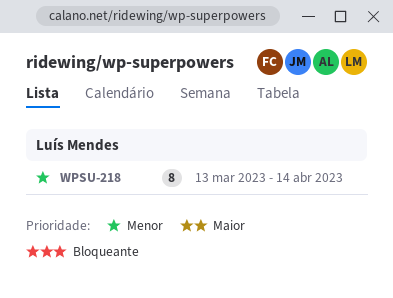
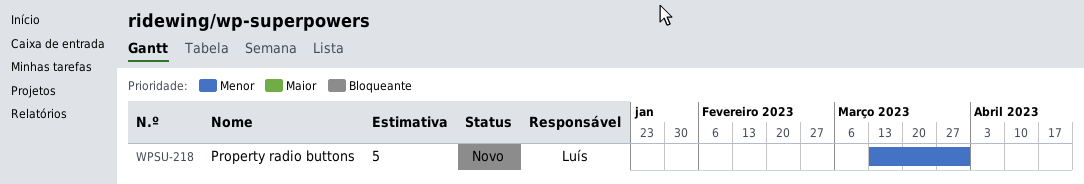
WPSU-218, estimate: 8 -> 5
WPSU-218, due: Apr 14 -> Mar 31

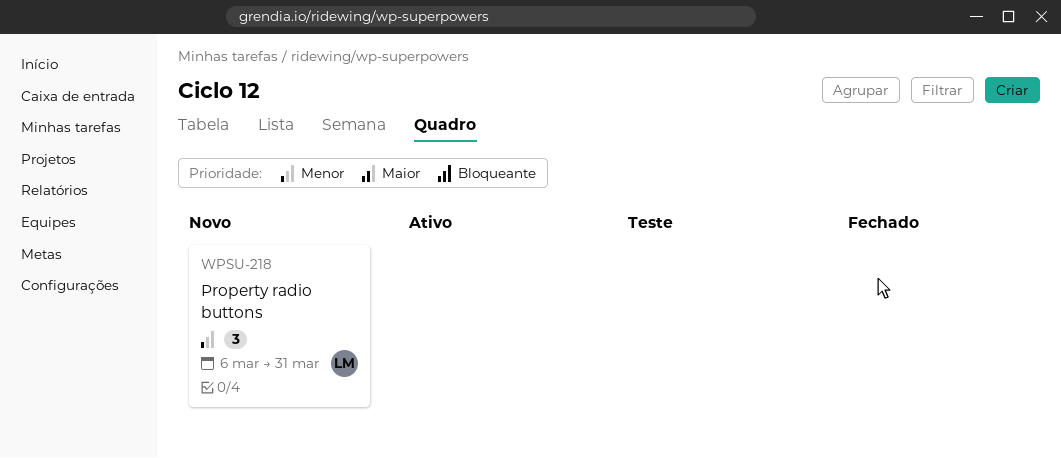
WPSU-218, estimate: 5 -> 3
WPSU-218, start: Mar 13 -> Mar 6

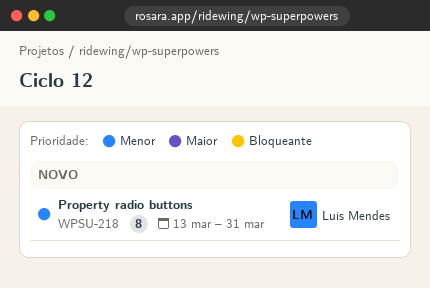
WPSU-218, estimate: 3 -> 8
WPSU-218, start: Mar 6 -> Mar 13

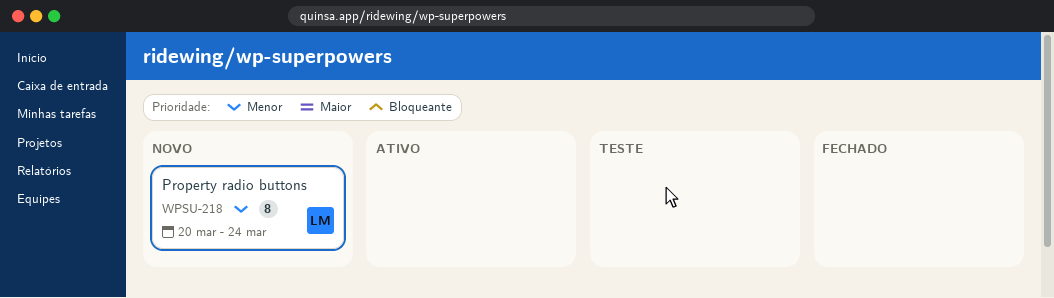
WPSU-218, start: Mar 13 -> Mar 20
WPSU-218, due: Mar 31 -> Mar 24

